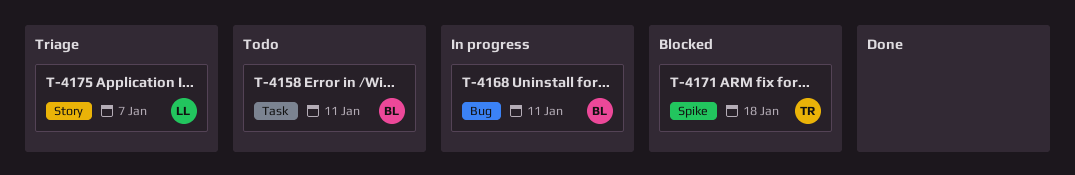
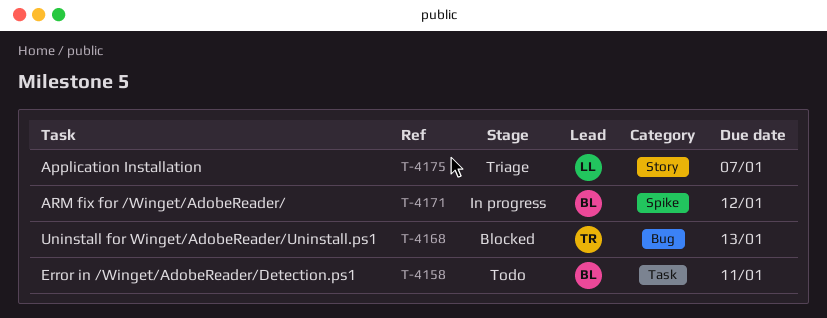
T-4168, status: In progress -> Blocked
T-4168, owner: BL -> TR
T-4168, due: Jan 11 -> Jan 13
T-4171, status: Blocked -> In progress
T-4171, owner: TR -> BL
T-4171, due: Jan 18 -> Jan 12

